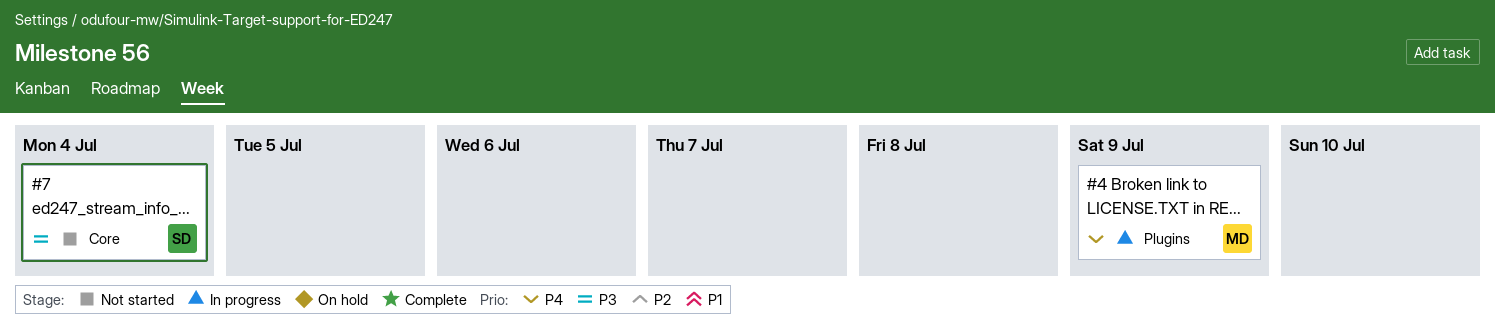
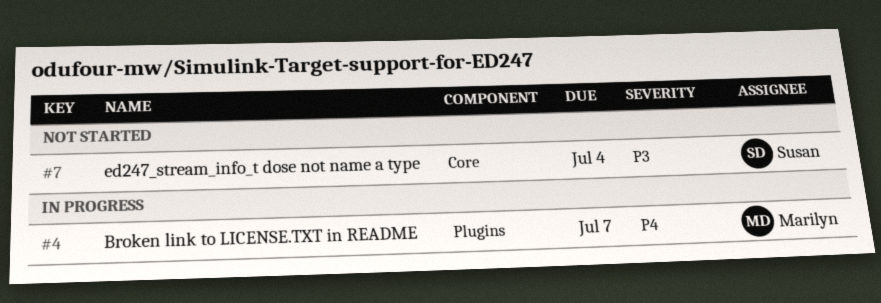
#4, due: Jul 9 -> Jul 7

